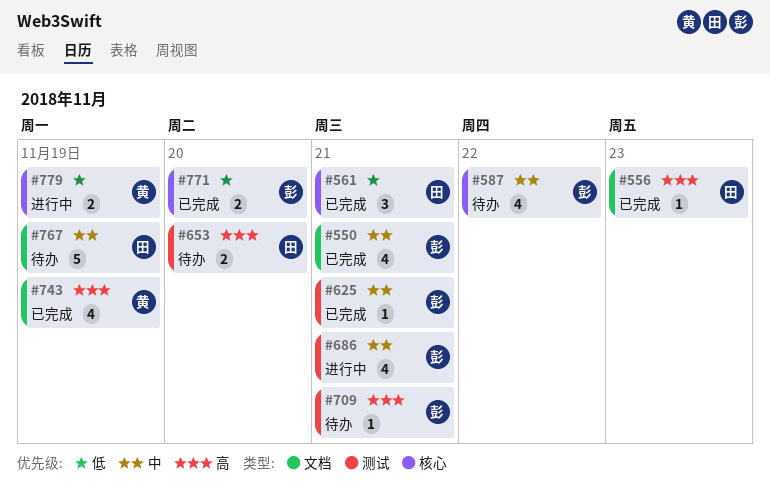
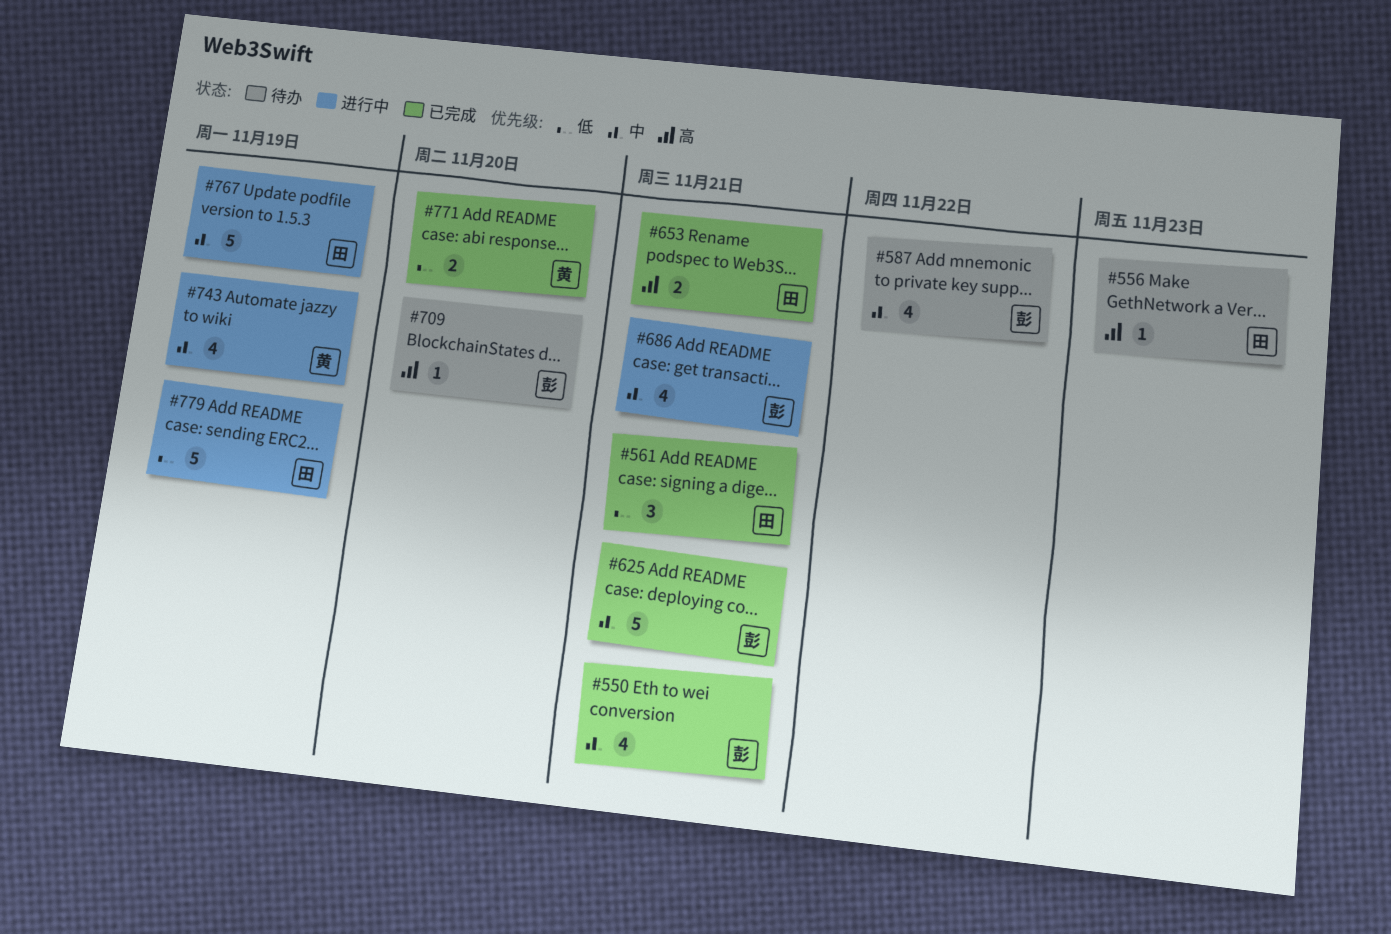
#556, status: 已完成 -> 待办
#625, estimate: 1 -> 5
#653, status: 待办 -> 已完成
#653, due: Nov 20 -> Nov 21
#709, due: Nov 21 -> Nov 20
#743, status: 已完成 -> 进行中
#743, priority: 高 -> 中
#767, status: 待办 -> 进行中
#771, owner: 彭 -> 黄
#779, owner: 黄 -> 田
#779, estimate: 2 -> 5

